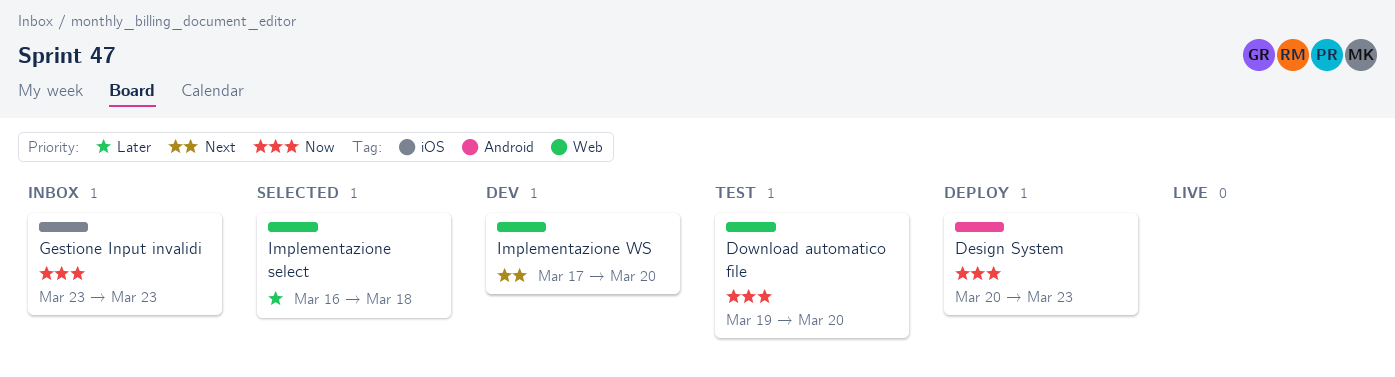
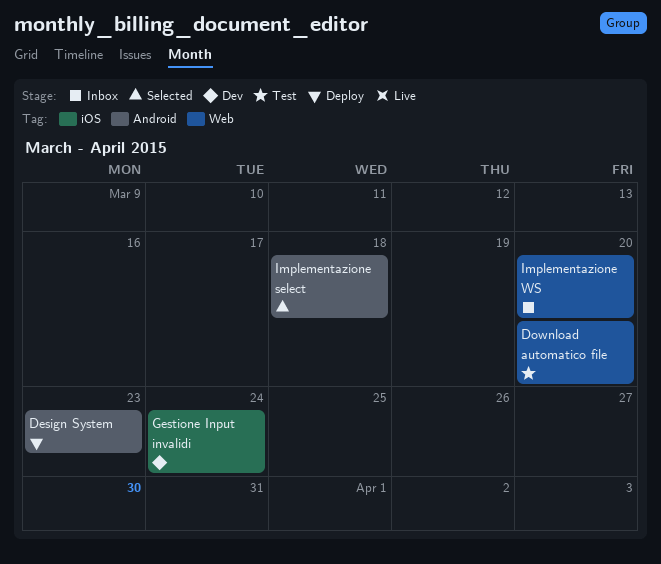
Gestione Input invalidi, status: Inbox -> Dev
Gestione Input invalidi, due: Mar 23 -> Mar 24
Implementazione select, label: Web -> Android
Implementazione WS, status: Dev -> Inbox

